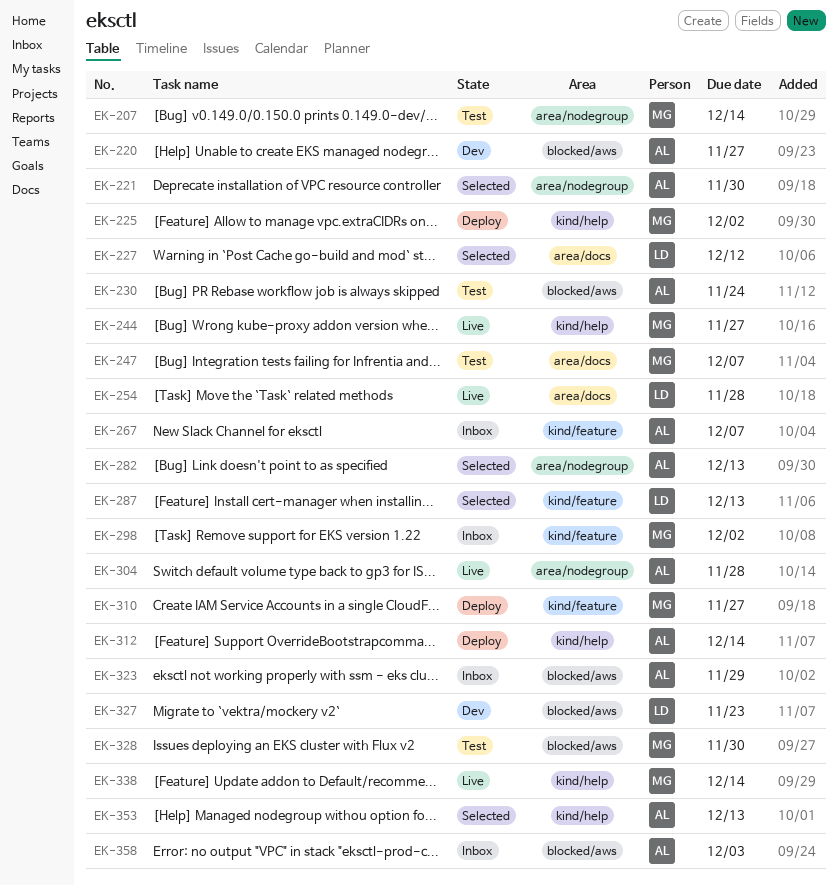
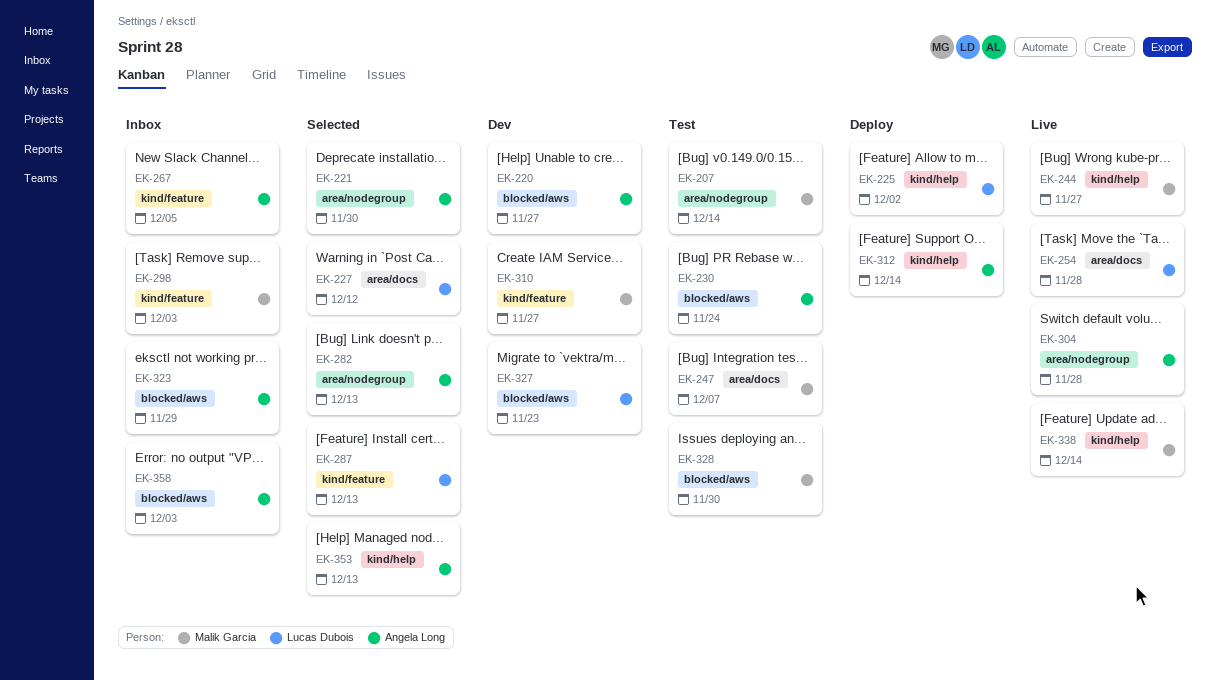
EK-225, owner: Malik Garcia -> Lucas Dubois
EK-267, due: Dec 7 -> Dec 5
EK-298, due: Dec 2 -> Dec 3
EK-310, status: Deploy -> Dev

